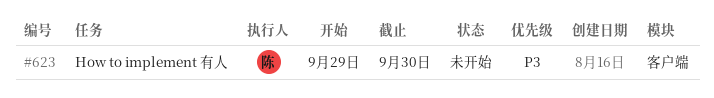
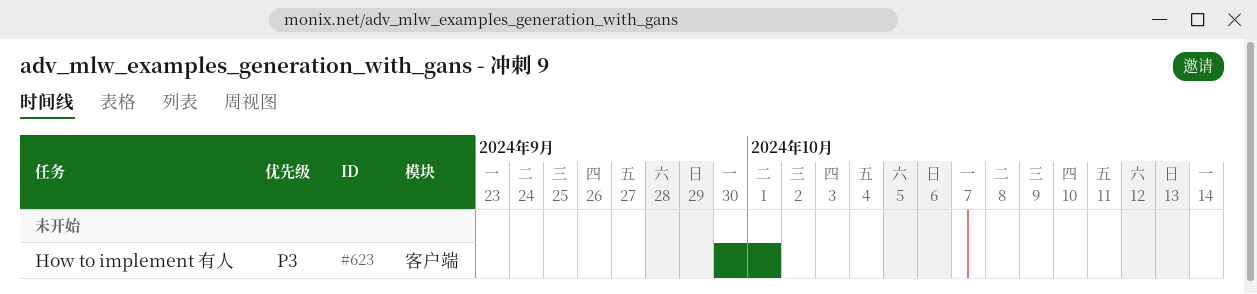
#623, start: Sep 29 -> Sep 30
#623, due: Sep 30 -> Oct 1

